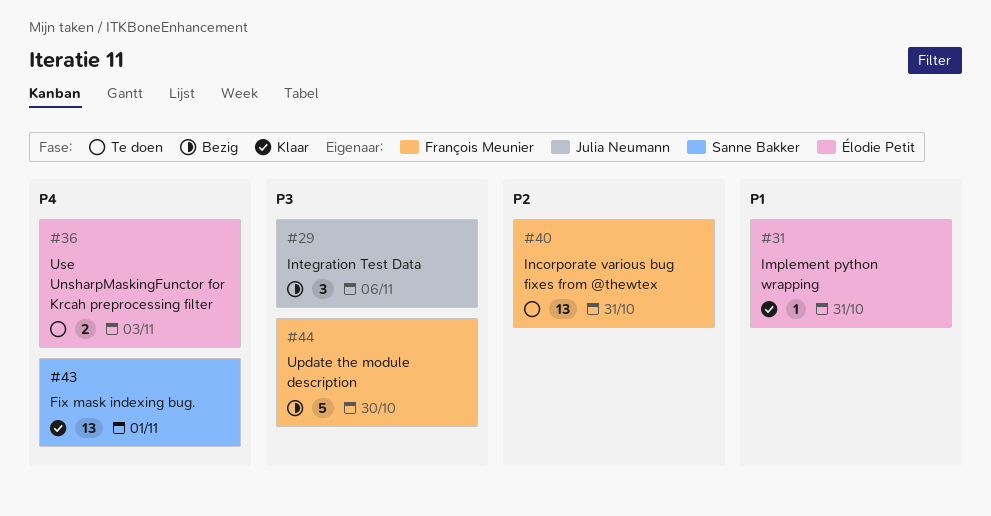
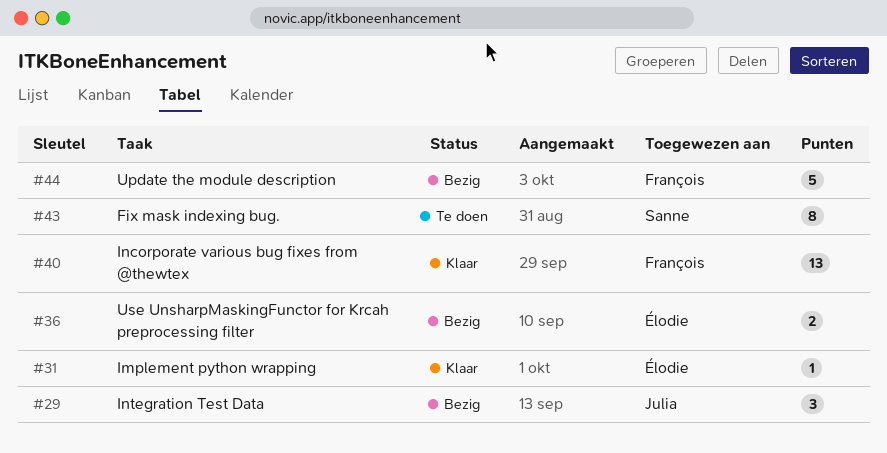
#36, status: Te doen -> Bezig
#40, status: Te doen -> Klaar
#43, status: Klaar -> Te doen
#43, estimate: 13 -> 8

